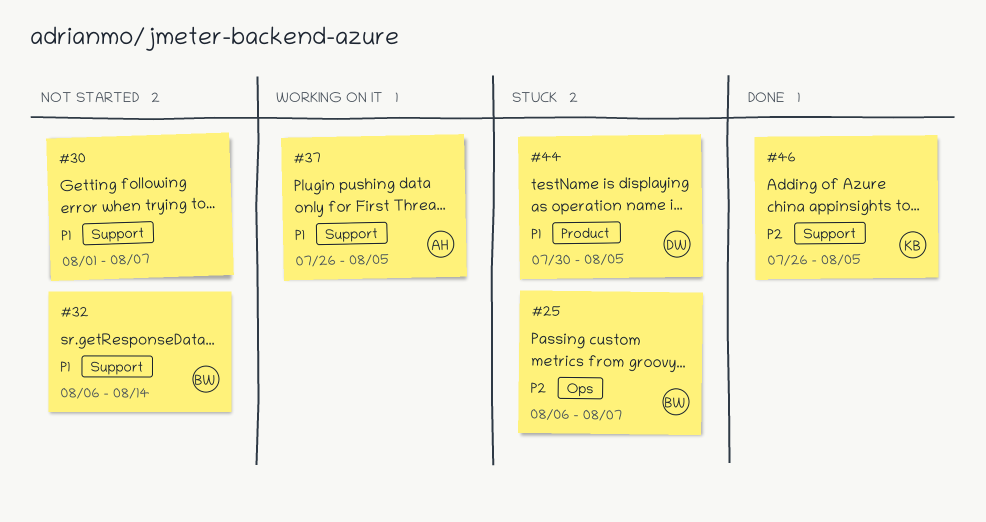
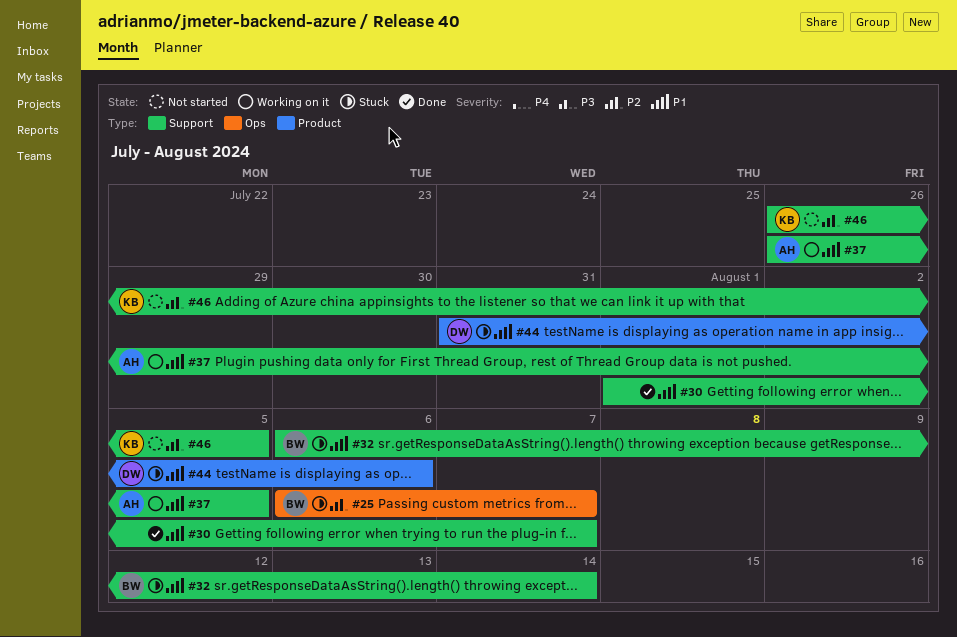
#30, status: Not started -> Done
#32, status: Not started -> Stuck
#44, start: Jul 30 -> Jul 31
#44, due: Aug 5 -> Aug 6
#46, status: Done -> Not started

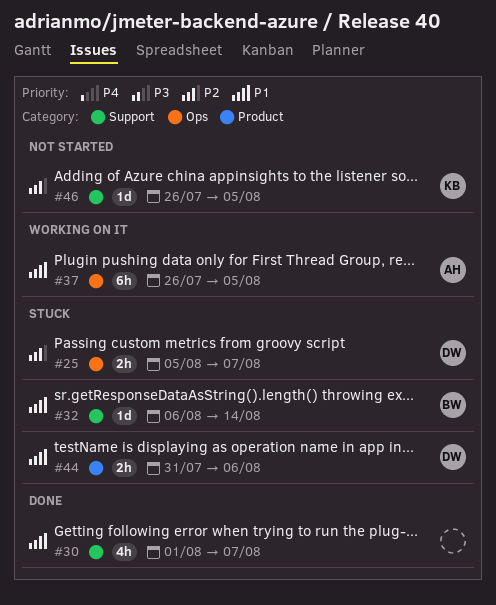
#25, owner: BW -> DW
#25, start: Aug 6 -> Aug 5
#37, label: Support -> Ops

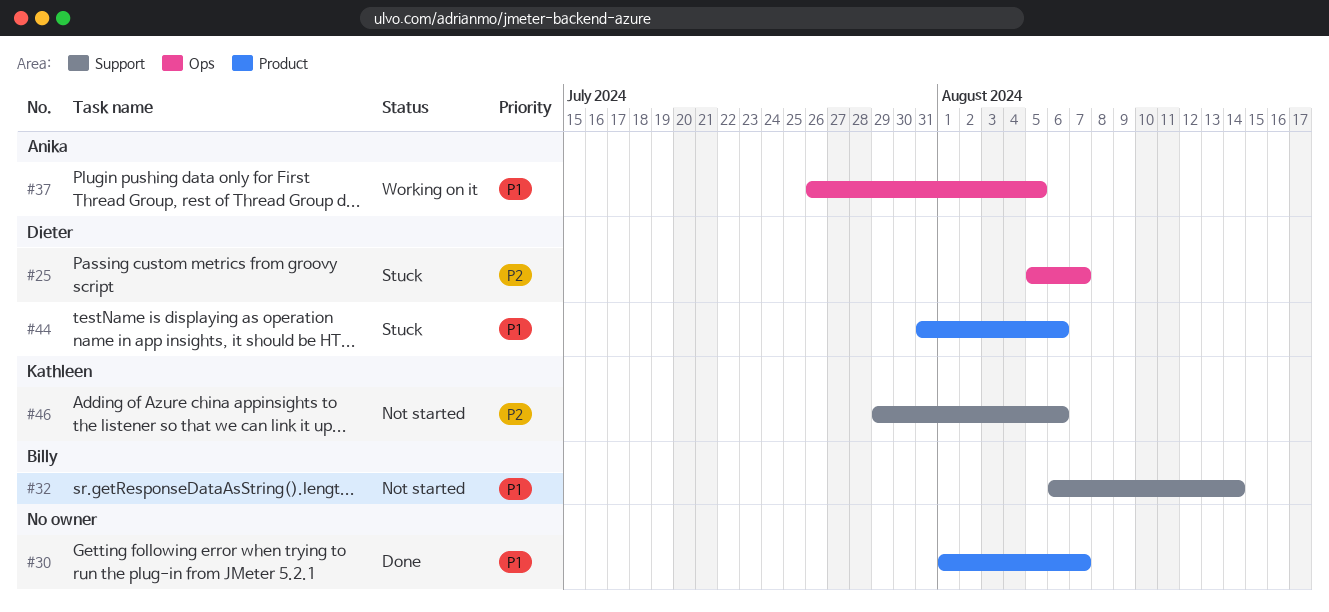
#30, label: Support -> Product
#32, status: Stuck -> Not started
#46, start: Jul 26 -> Jul 29
#46, due: Aug 5 -> Aug 6

